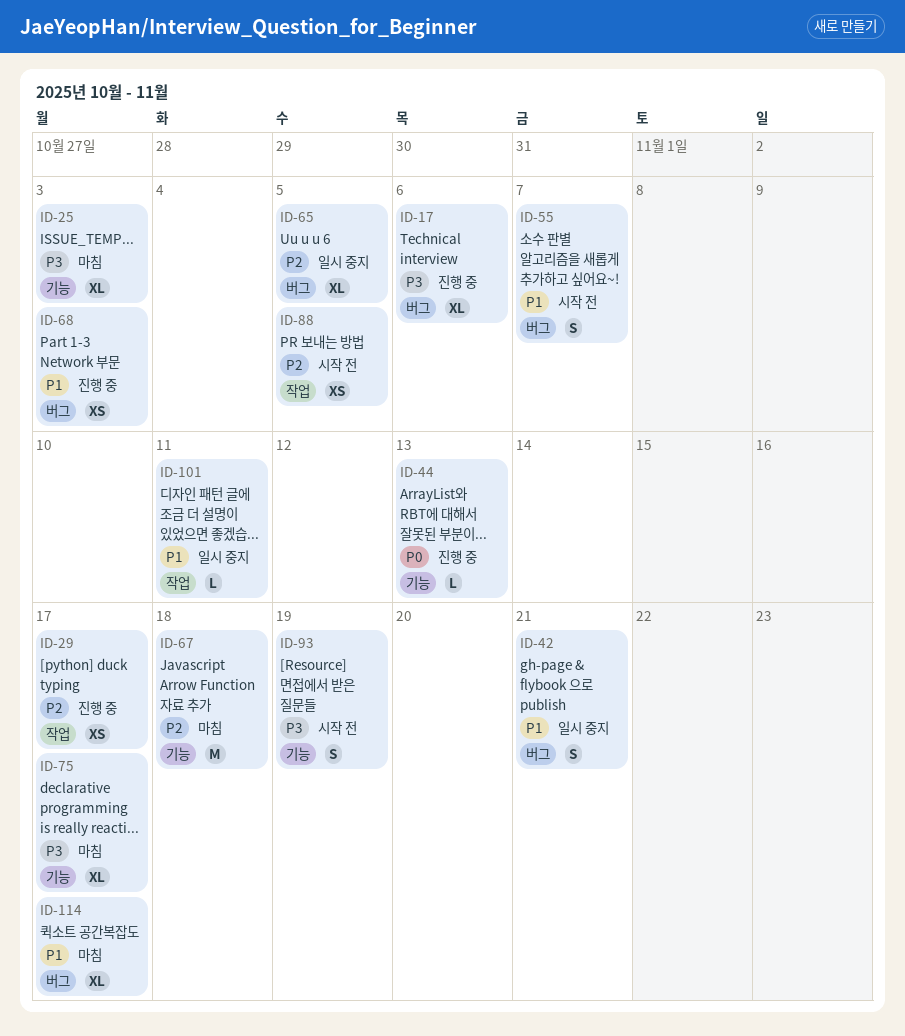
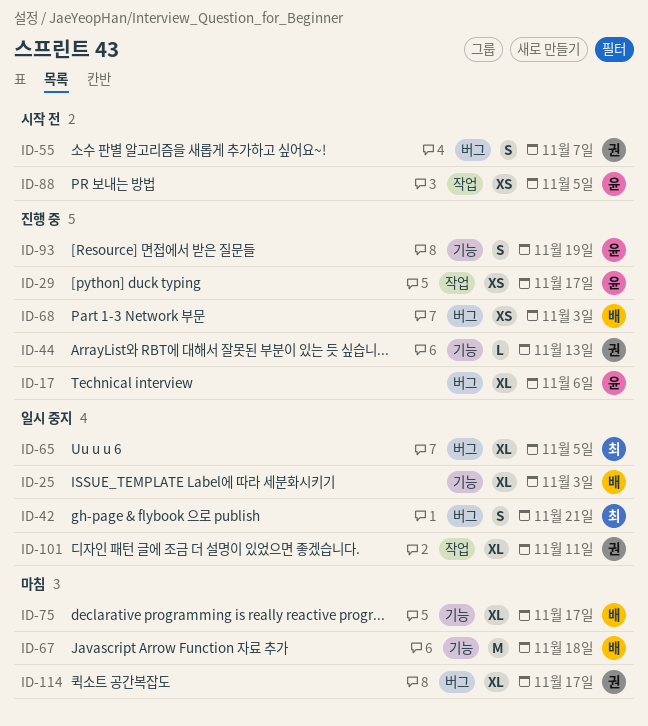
ID-25, status: 마침 -> 일시 중지
ID-93, status: 시작 전 -> 진행 중
ID-101, estimate: L -> XL

